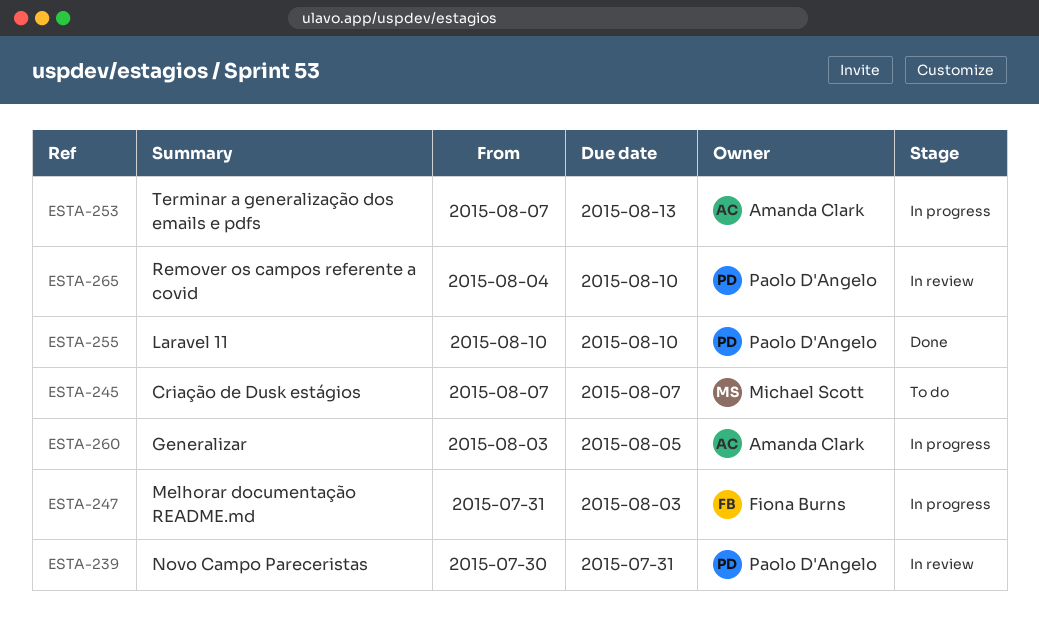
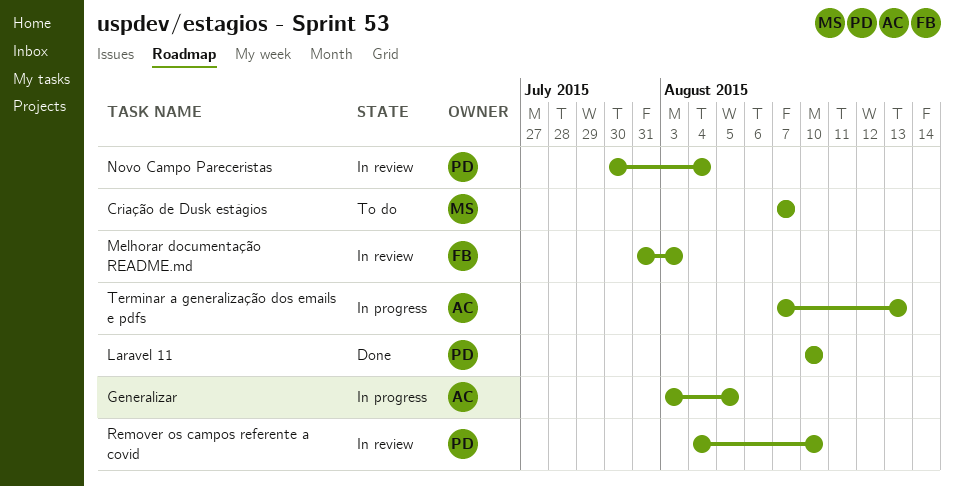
Melhorar documentação README.md, status: In progress -> In review
Novo Campo Pareceristas, due: Jul 31 -> Aug 4

